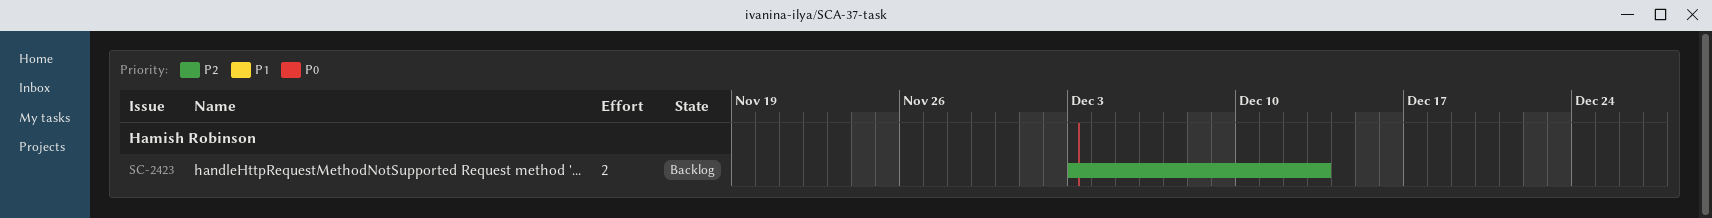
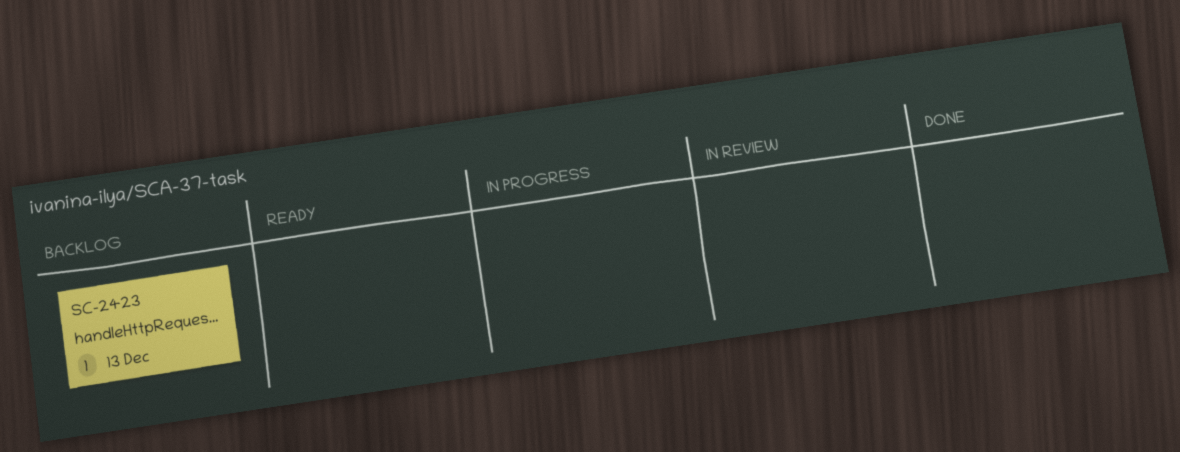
SC-2423, estimate: 2 -> 1

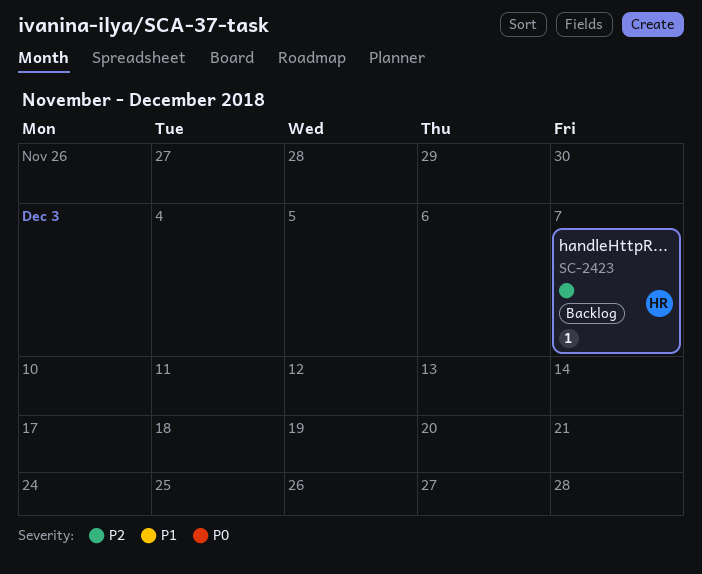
SC-2423, due: Dec 13 -> Dec 7

